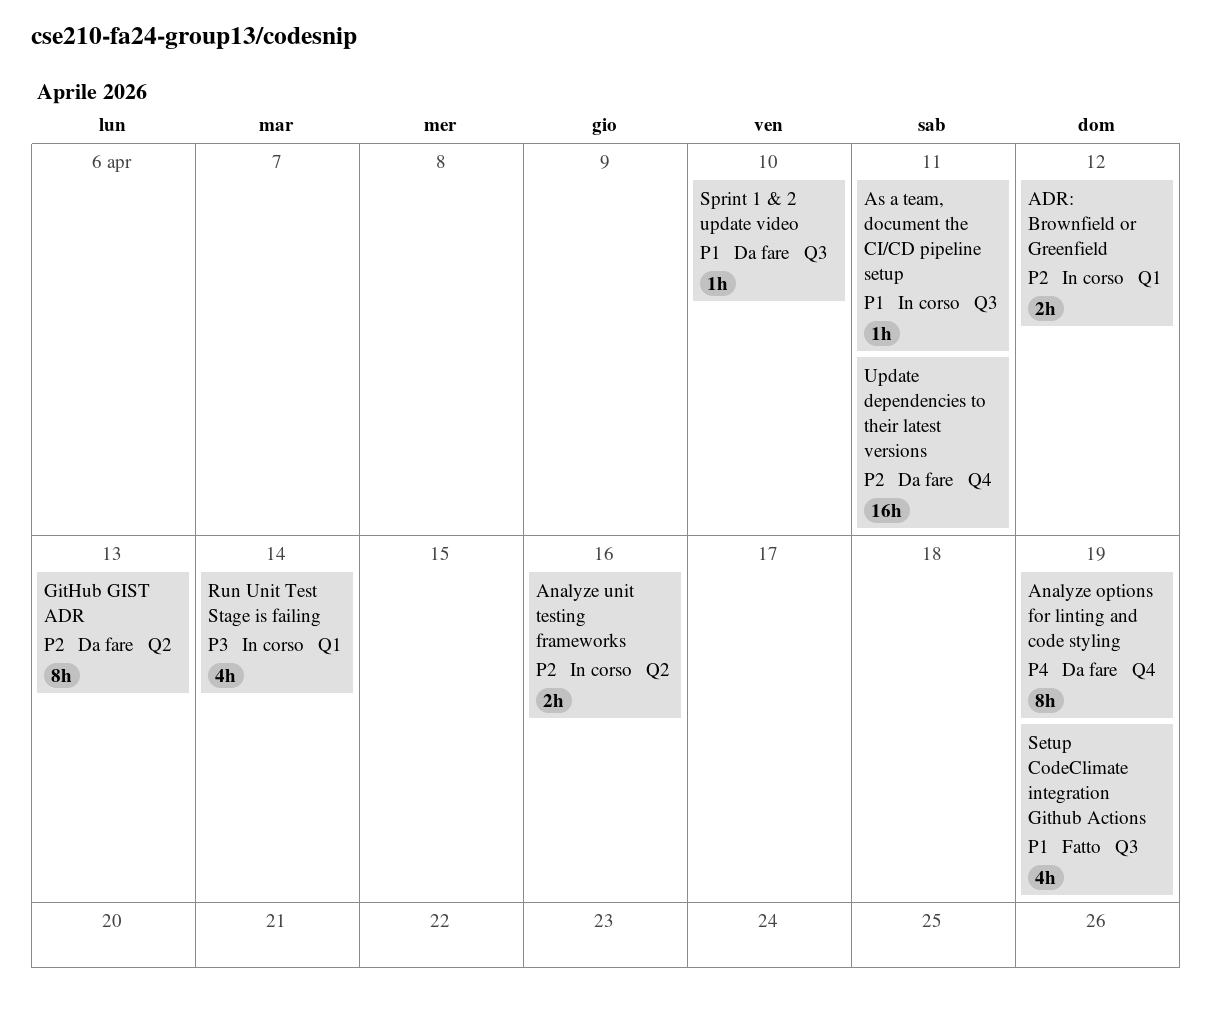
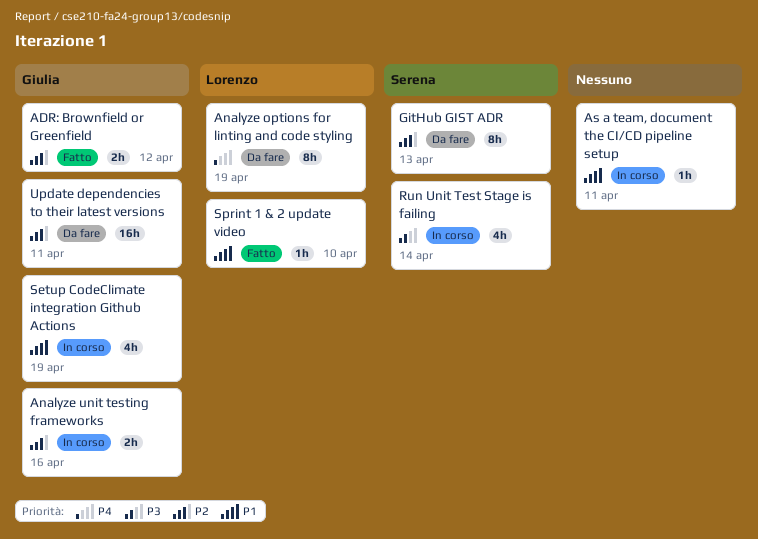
ADR: Brownfield or Greenfield, status: In corso -> Fatto
Setup CodeClimate integration Github Actions, status: Fatto -> In corso
Sprint 1 & 2 update video, status: Da fare -> Fatto

